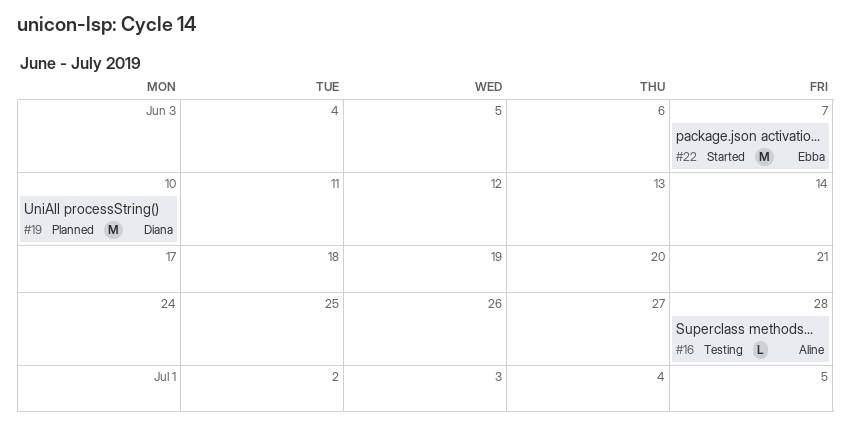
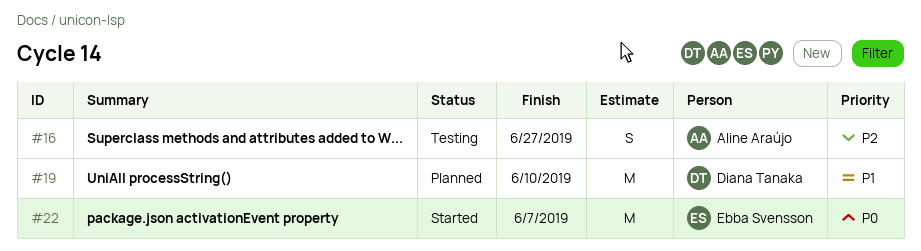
#16, estimate: L -> S
#16, due: Jun 28 -> Jun 27

